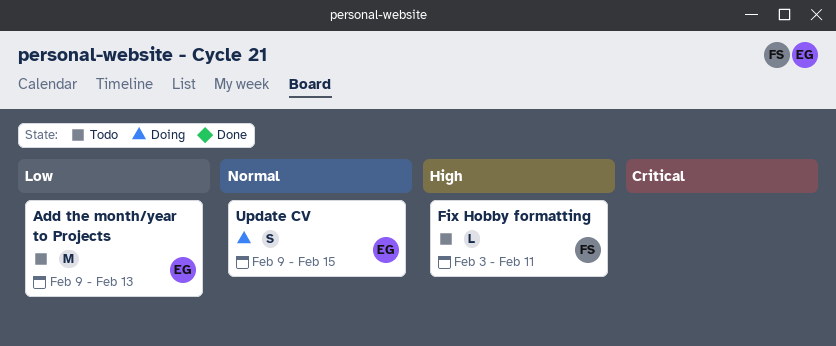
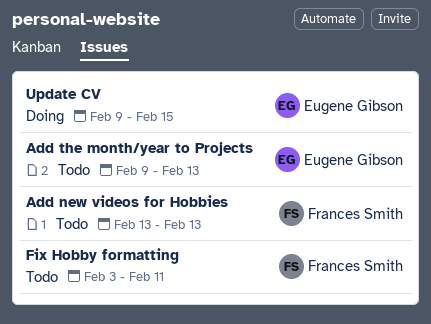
Add new videos for Hobbies: none -> present

